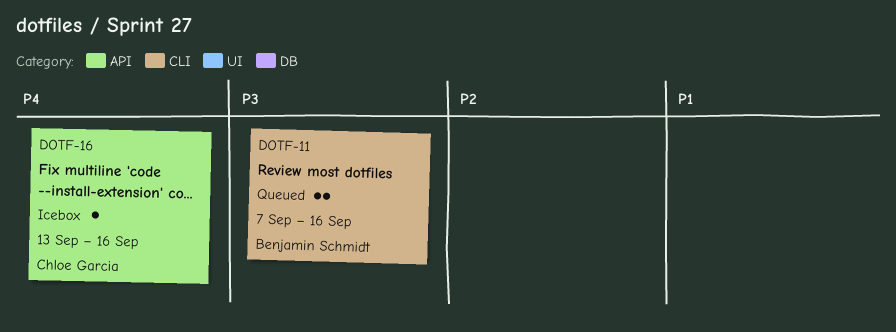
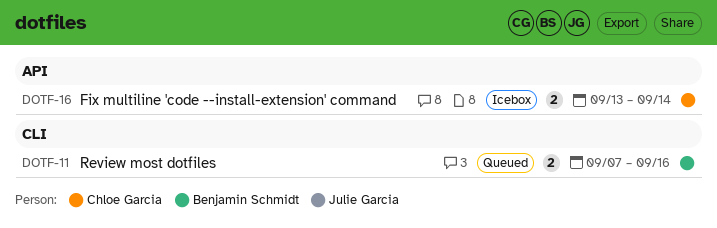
DOTF-16, estimate: 1 -> 2
DOTF-16, due: Sep 16 -> Sep 14

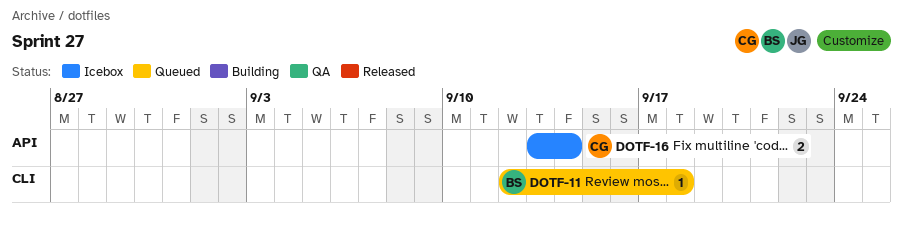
DOTF-11, estimate: 2 -> 1
DOTF-11, start: Sep 7 -> Sep 12
DOTF-11, due: Sep 16 -> Sep 18

